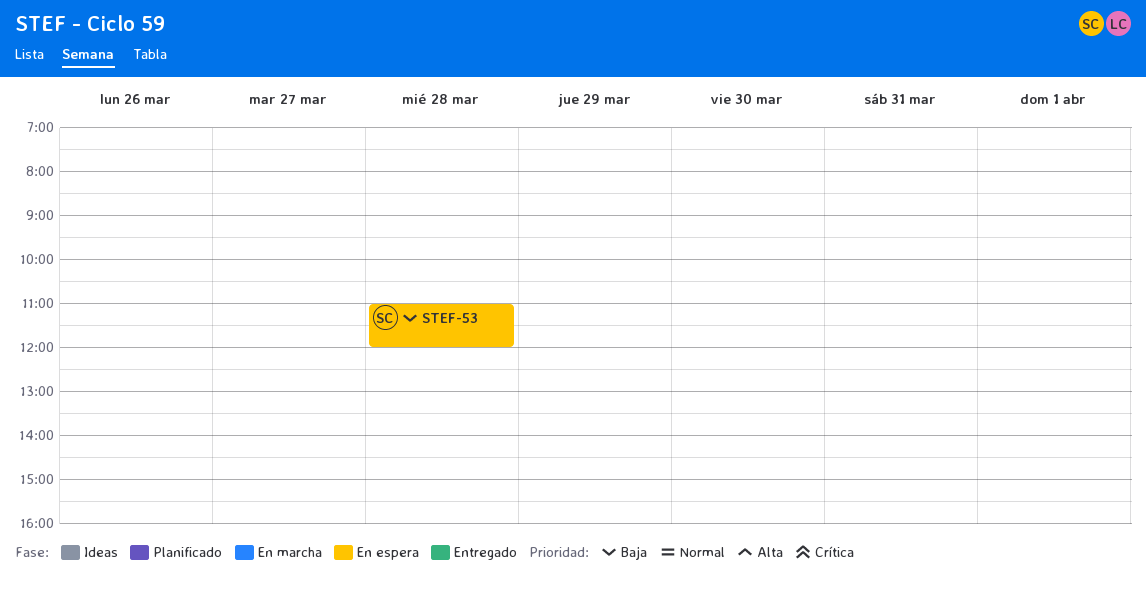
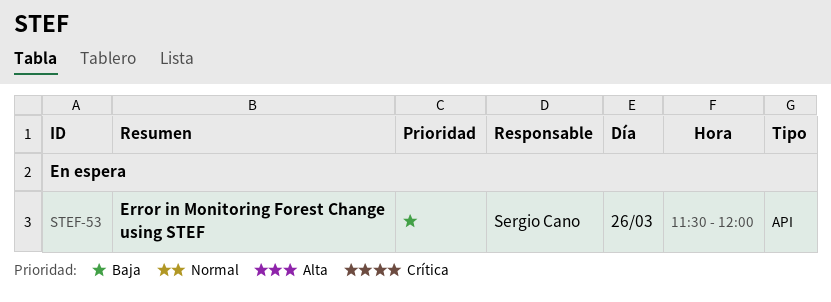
STEF-53, day: Mar 28 -> Mar 26
STEF-53, begins: 11:00 -> 11:30

